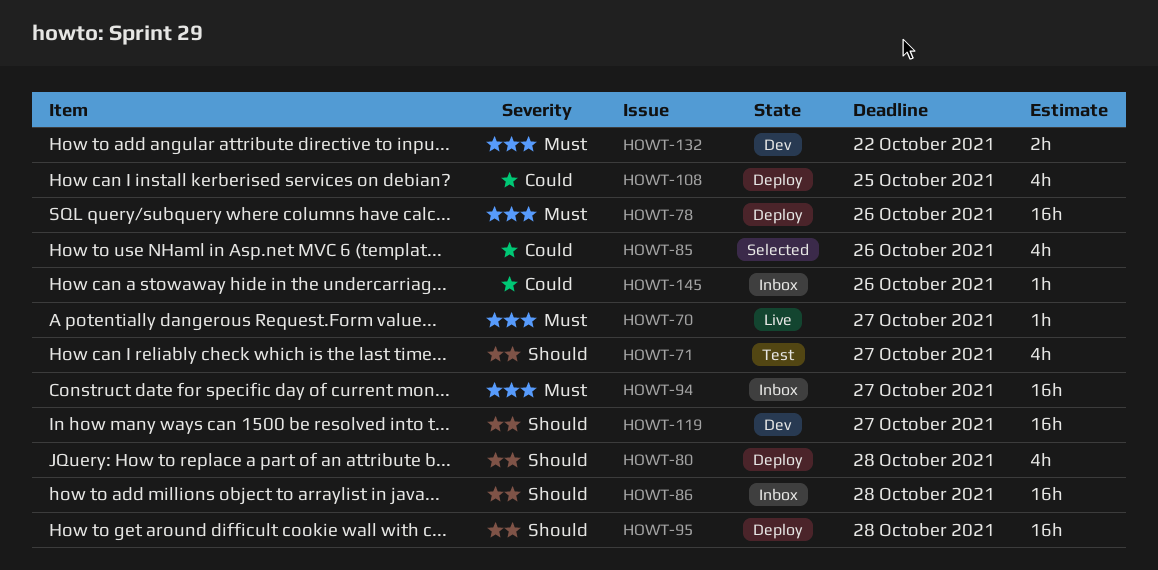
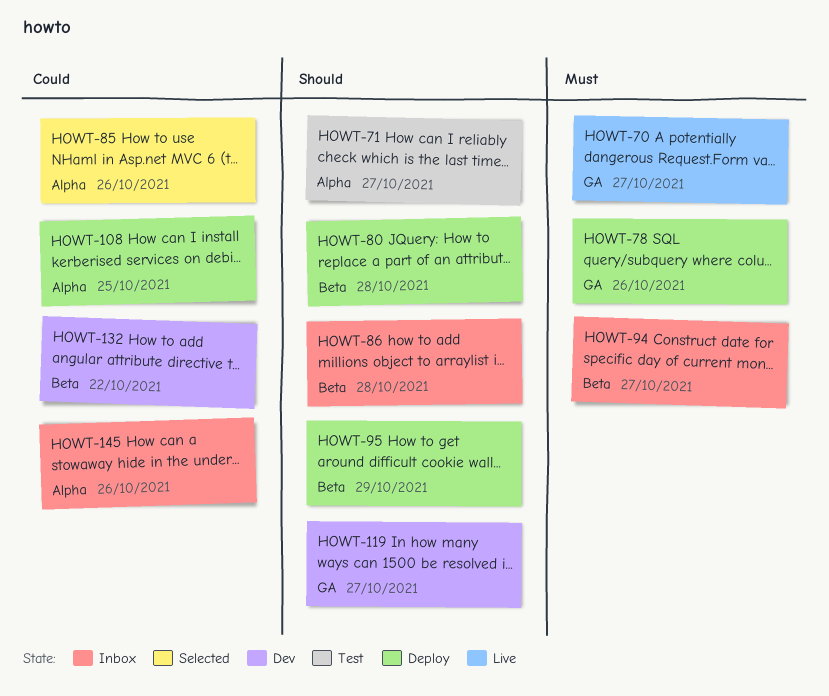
HOWT-95, due: Oct 28 -> Oct 29
HOWT-132, priority: Must -> Could

